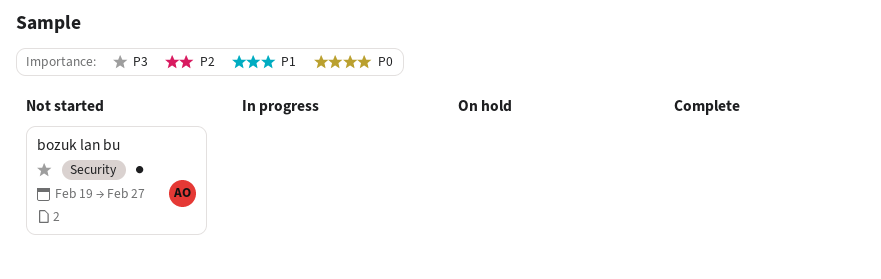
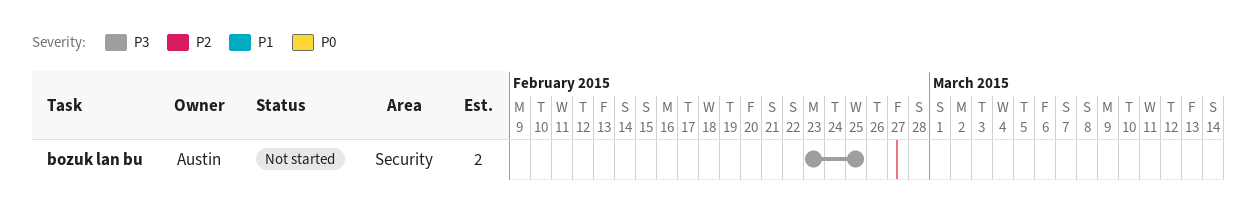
bozuk lan bu, estimate: 1 -> 2
bozuk lan bu, start: Feb 19 -> Feb 23
bozuk lan bu, due: Feb 27 -> Feb 25

